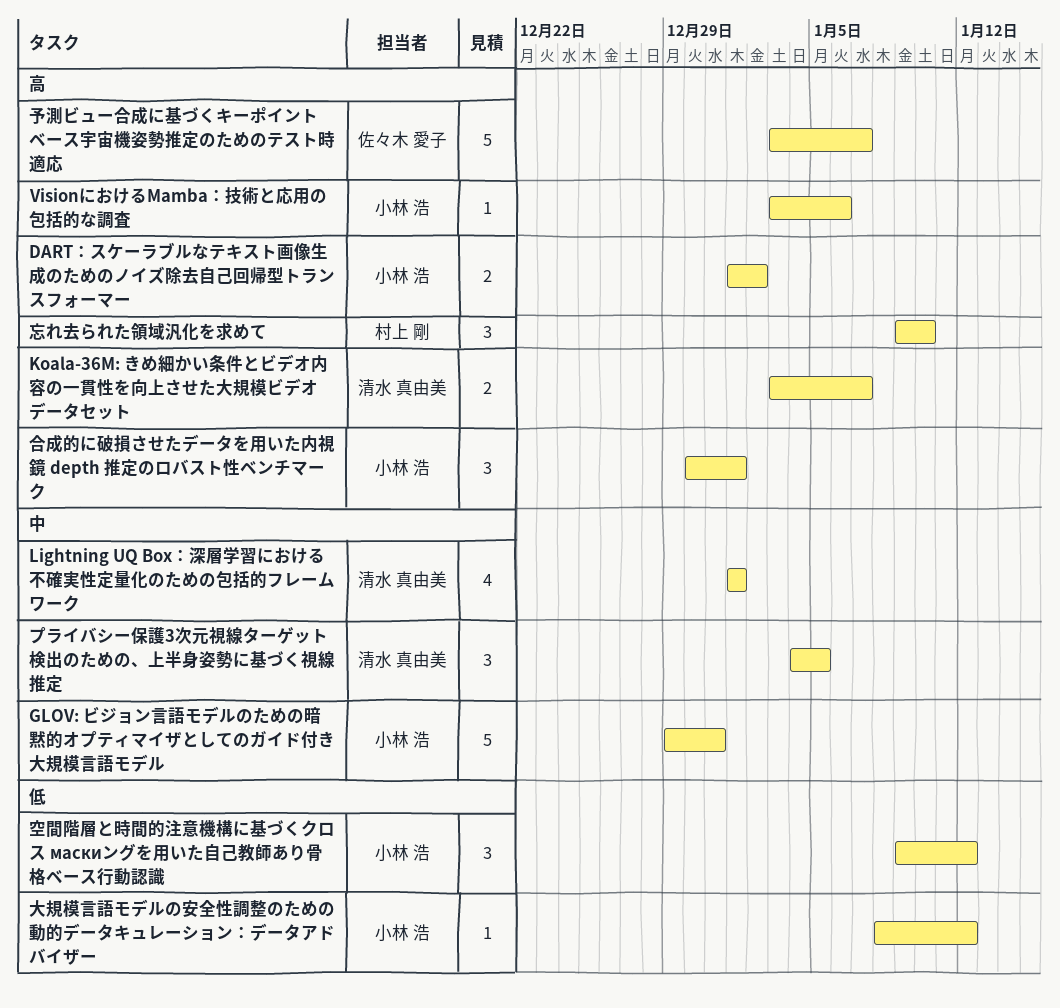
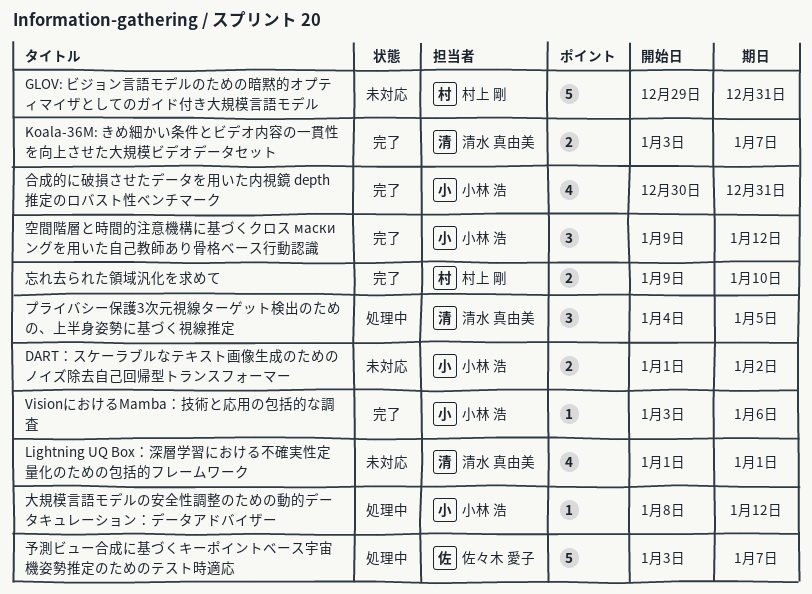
GLOV: ビジョン言語モデルのための暗黙的オプティマイザとしてのガイド付き大規模言語モデル, owner: 小林 浩 -> 村上 剛
合成的に破損させたデータを用いた内視鏡 depth 推定のロバスト性ベンチマーク, estimate: 3 -> 4
合成的に破損させたデータを用いた内視鏡 depth 推定のロバスト性ベンチマーク, due: Jan 1 -> Dec 31
忘れ去られた領域汎化を求めて, estimate: 3 -> 2

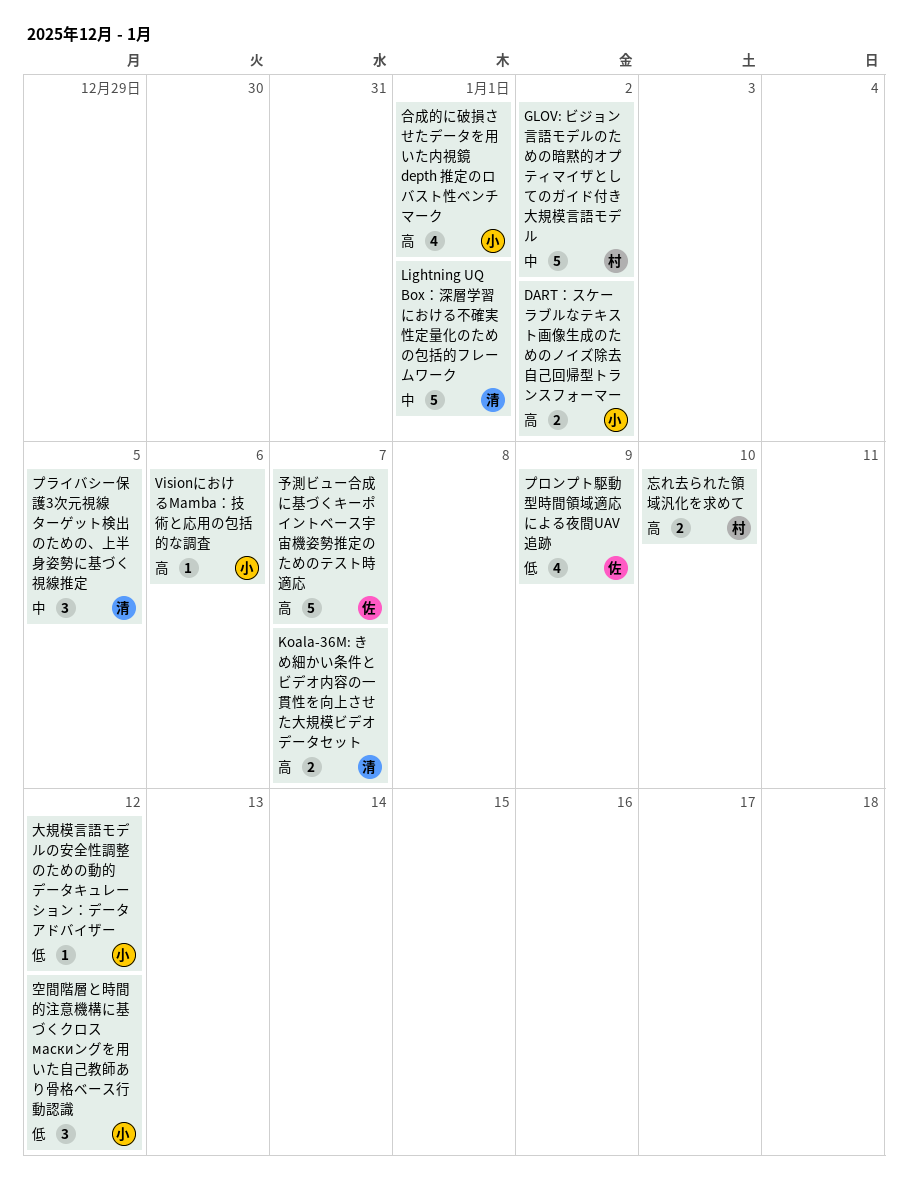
GLOV: ビジョン言語モデルのための暗黙的オプティマイザとしてのガイド付き大規模言語モデル, due: Dec 31 -> Jan 2
Lightning UQ Box：深層学習における不確実性定量化のための包括的フレームワーク, estimate: 4 -> 5
プロンプト駆動型時間領域適応による夜間UAV追跡: none -> present
合成的に破損させたデータを用いた内視鏡 depth 推定のロバスト性ベンチマーク, due: Dec 31 -> Jan 1

